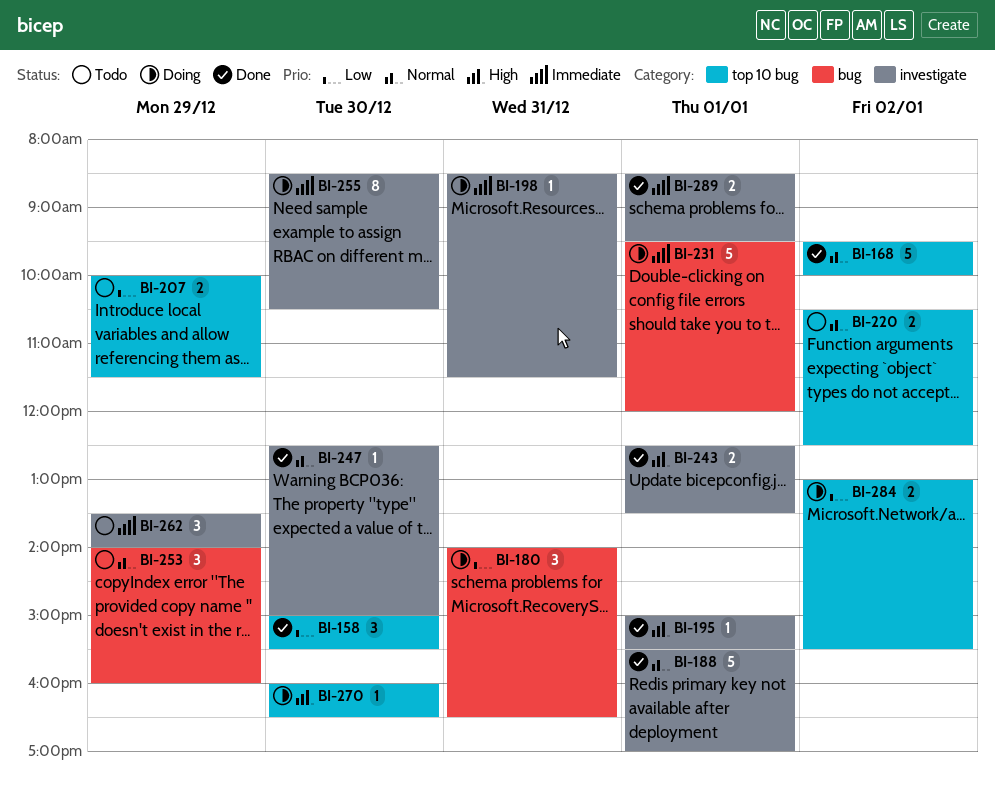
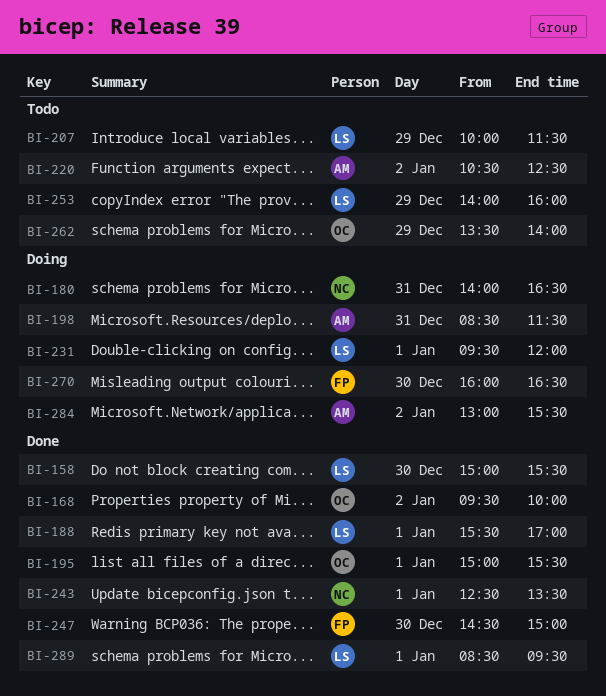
BI-247, begins: 12:30 -> 14:30
BI-255: present -> none

